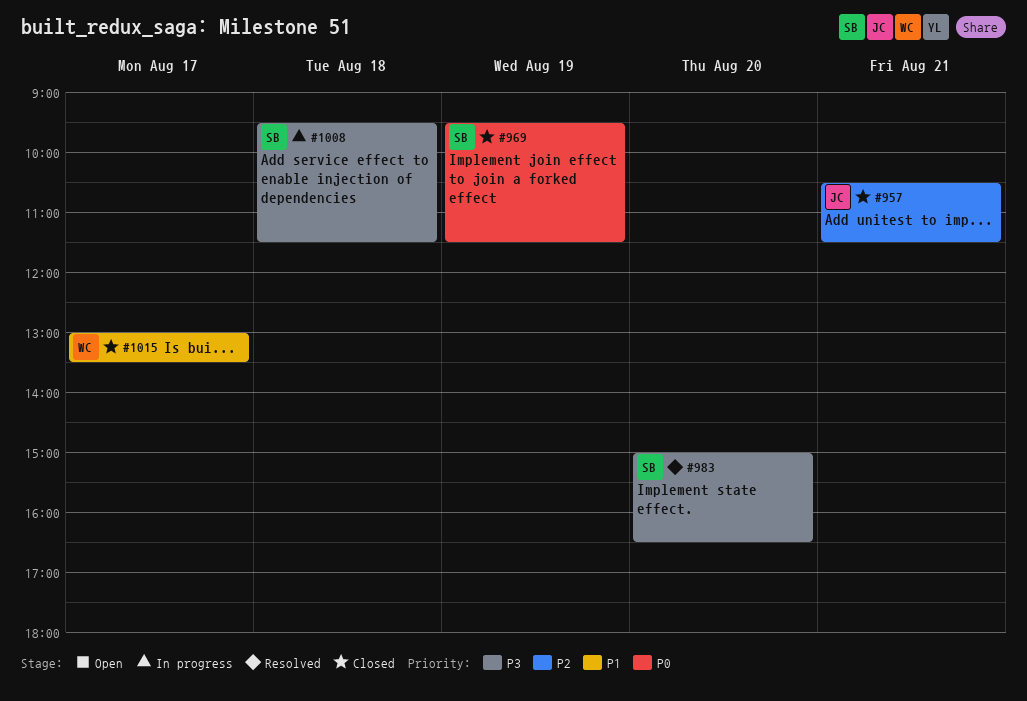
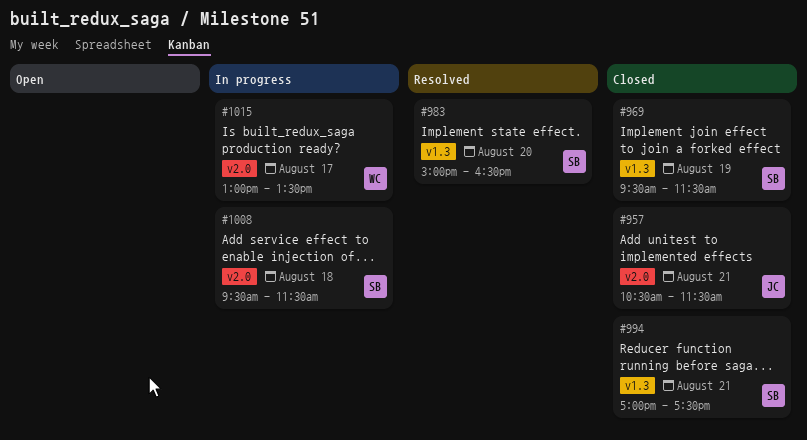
#994: none -> present
#1015, status: Closed -> In progress

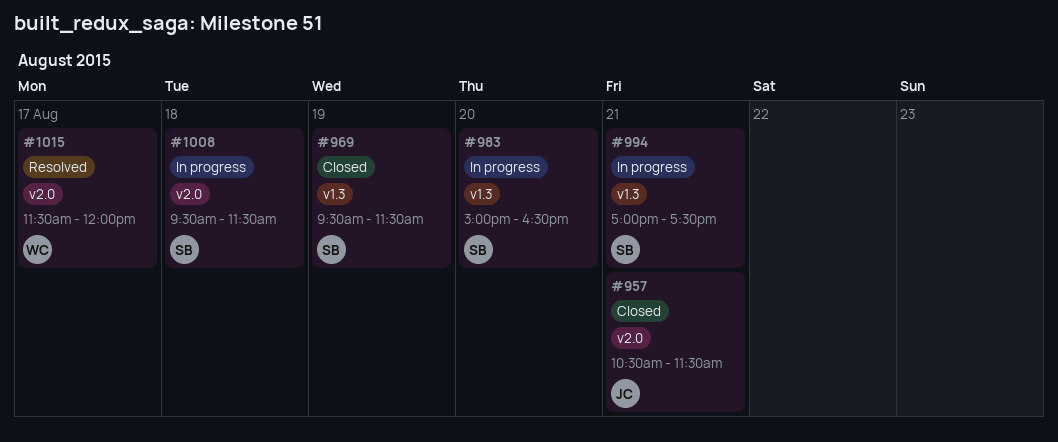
#983, status: Resolved -> In progress
#994, status: Closed -> In progress
#1015, status: In progress -> Resolved
#1015, begins: 13:00 -> 11:30
#1015, ends: 13:30 -> 12:00

